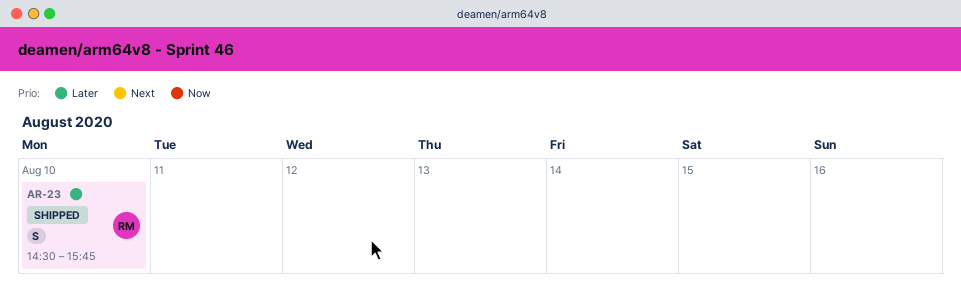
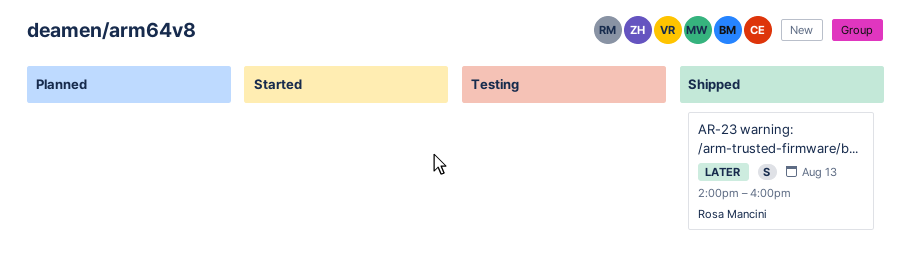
AR-23, day: Aug 10 -> Aug 13
AR-23, begins: 14:30 -> 14:00
AR-23, ends: 15:45 -> 16:00

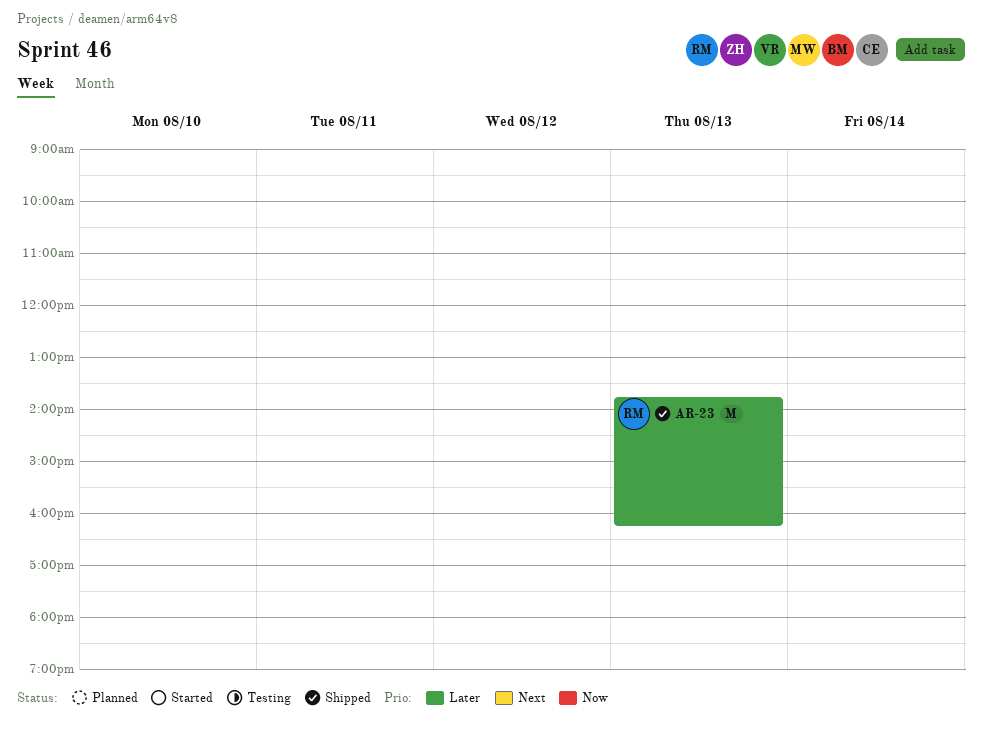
AR-23, estimate: S -> M
AR-23, begins: 14:00 -> 13:45
AR-23, ends: 16:00 -> 16:15

